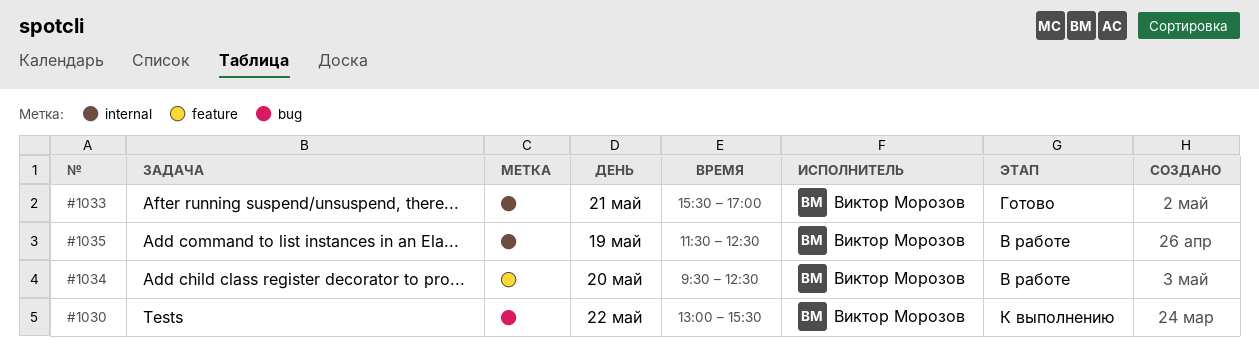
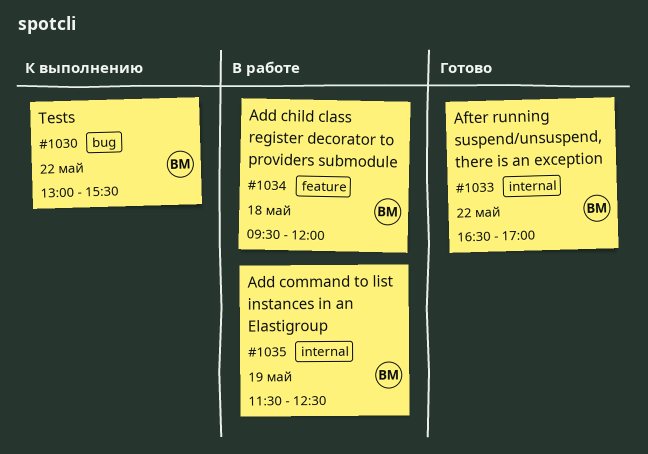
#1033, day: May 21 -> May 22
#1033, begins: 15:30 -> 16:30
#1034, day: May 20 -> May 18
#1034, ends: 12:30 -> 12:00

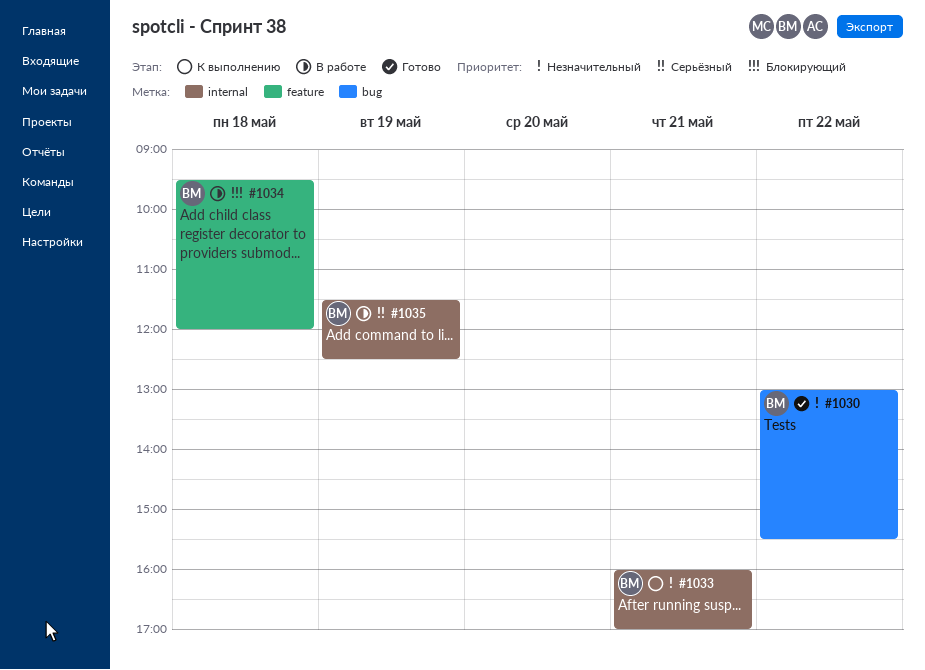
#1030, status: К выполнению -> Готово
#1033, status: Готово -> К выполнению
#1033, day: May 22 -> May 21
#1033, begins: 16:30 -> 16:00

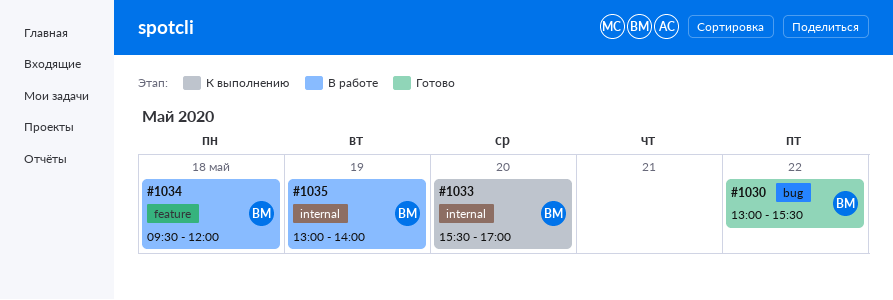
#1033, day: May 21 -> May 20
#1033, begins: 16:00 -> 15:30
#1035, begins: 11:30 -> 13:00
#1035, ends: 12:30 -> 14:00

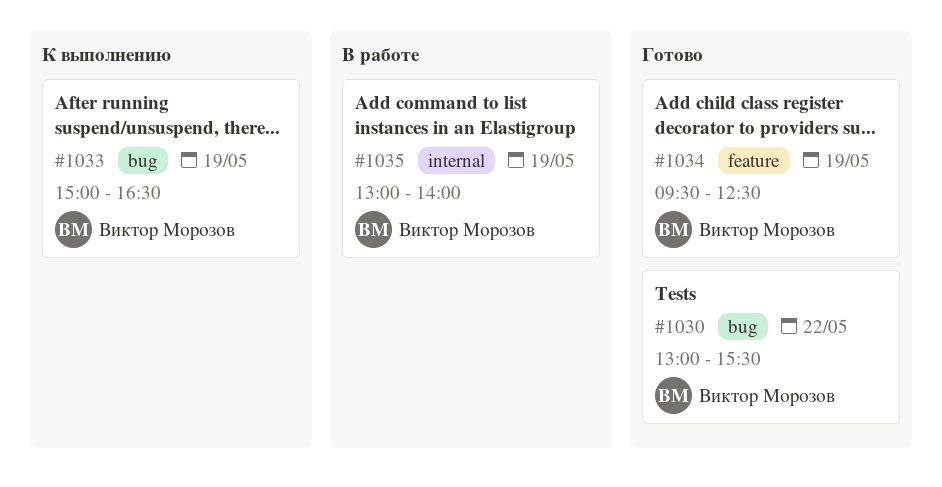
#1033, label: internal -> bug
#1033, day: May 20 -> May 19
#1033, begins: 15:30 -> 15:00
#1033, ends: 17:00 -> 16:30
#1034, status: В работе -> Готово
#1034, day: May 18 -> May 19
#1034, ends: 12:00 -> 12:30

